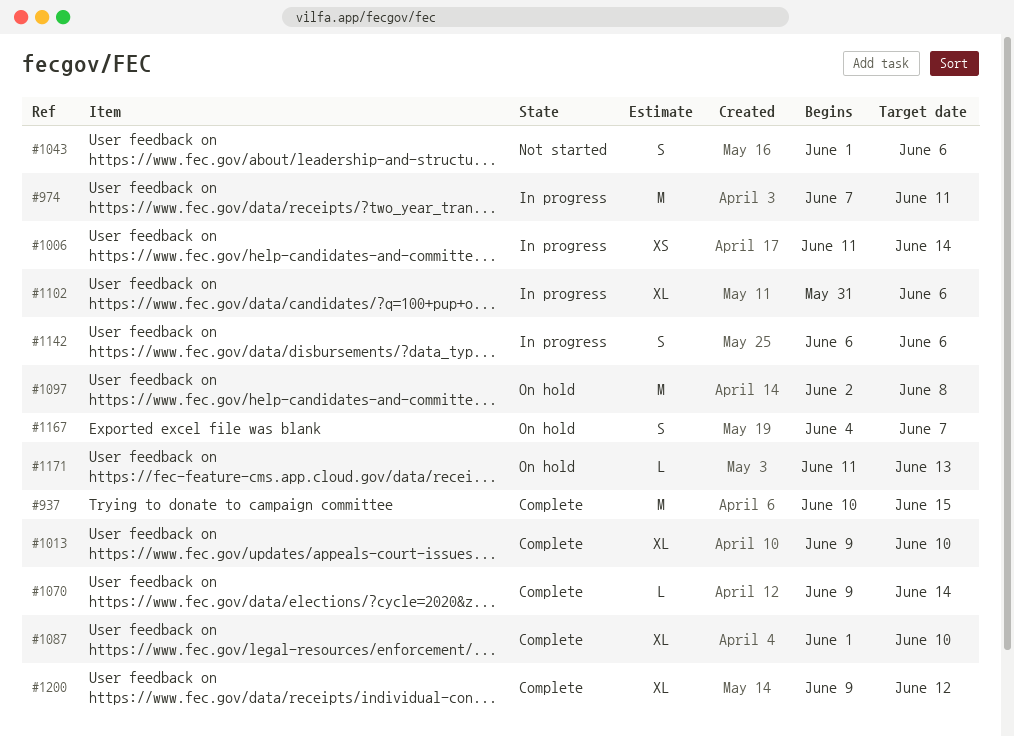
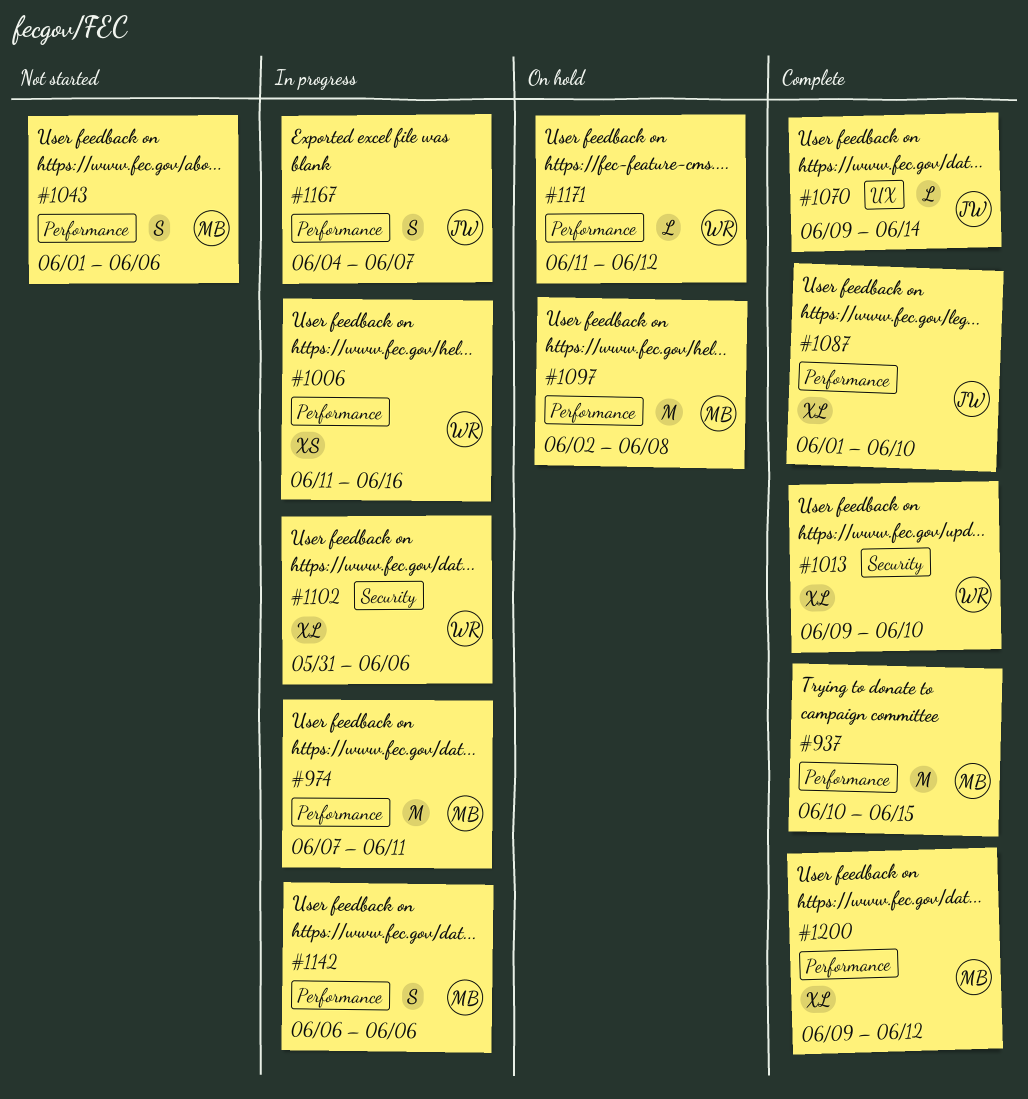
#1006, due: Jun 14 -> Jun 16
#1167, status: On hold -> In progress
#1171, due: Jun 13 -> Jun 12

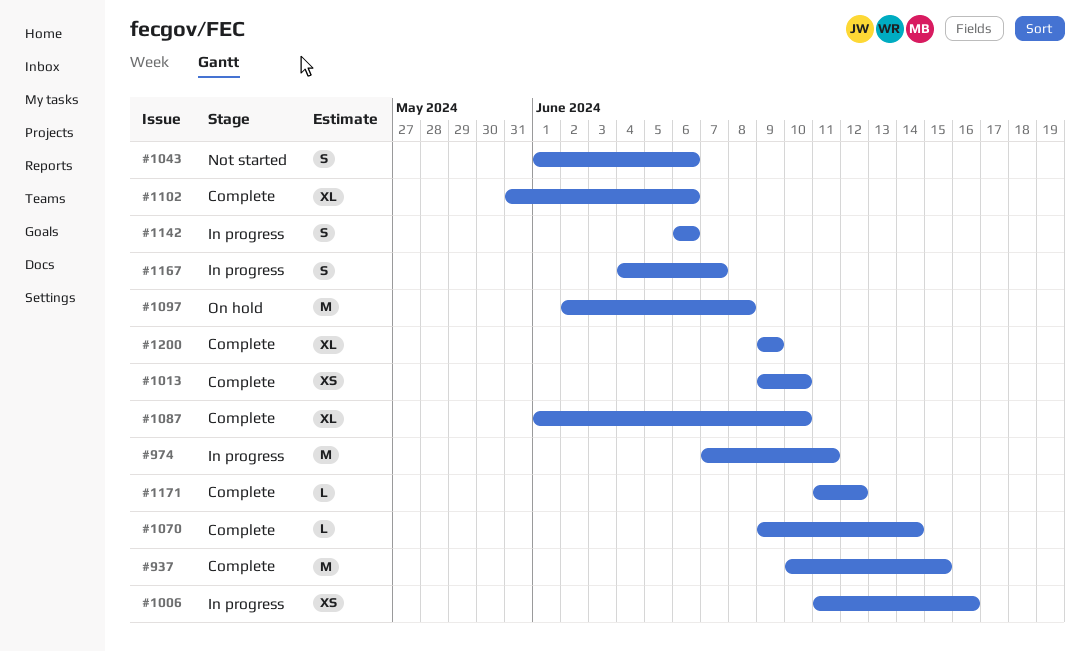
#1013, estimate: XL -> XS
#1102, status: In progress -> Complete
#1171, status: On hold -> Complete
#1200, due: Jun 12 -> Jun 9

